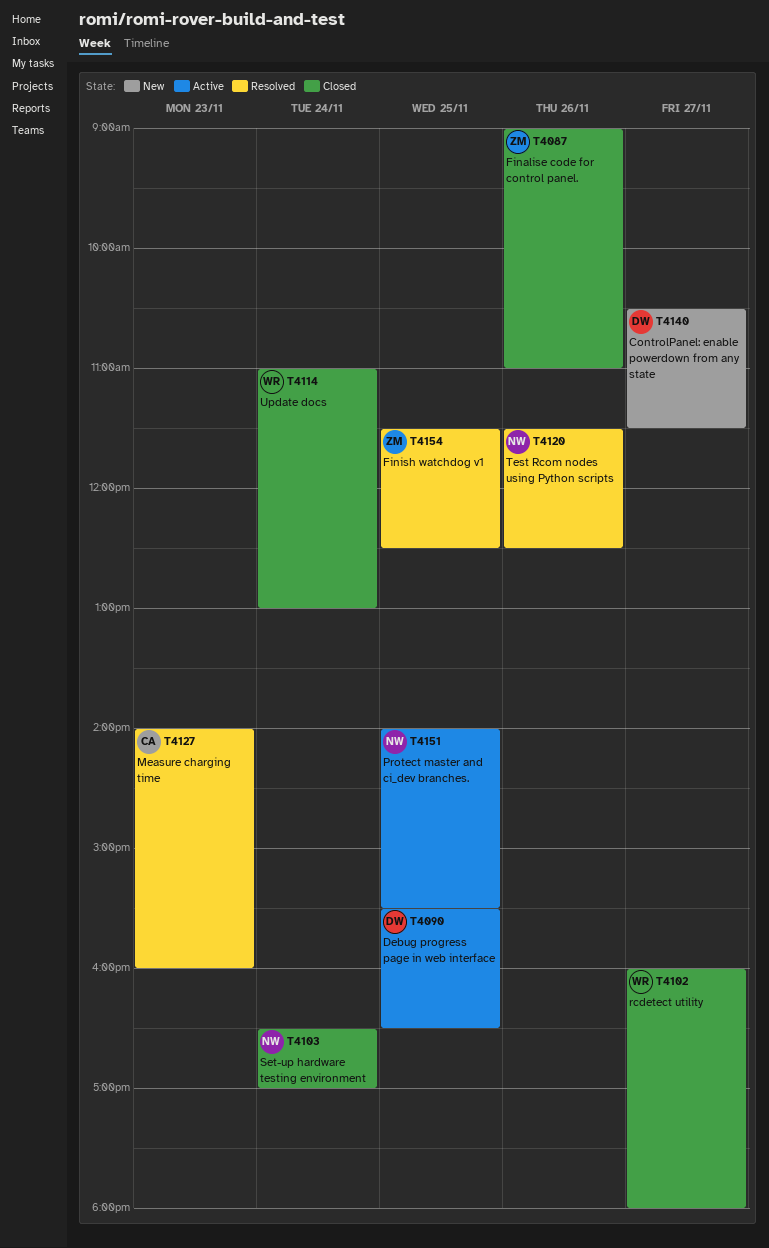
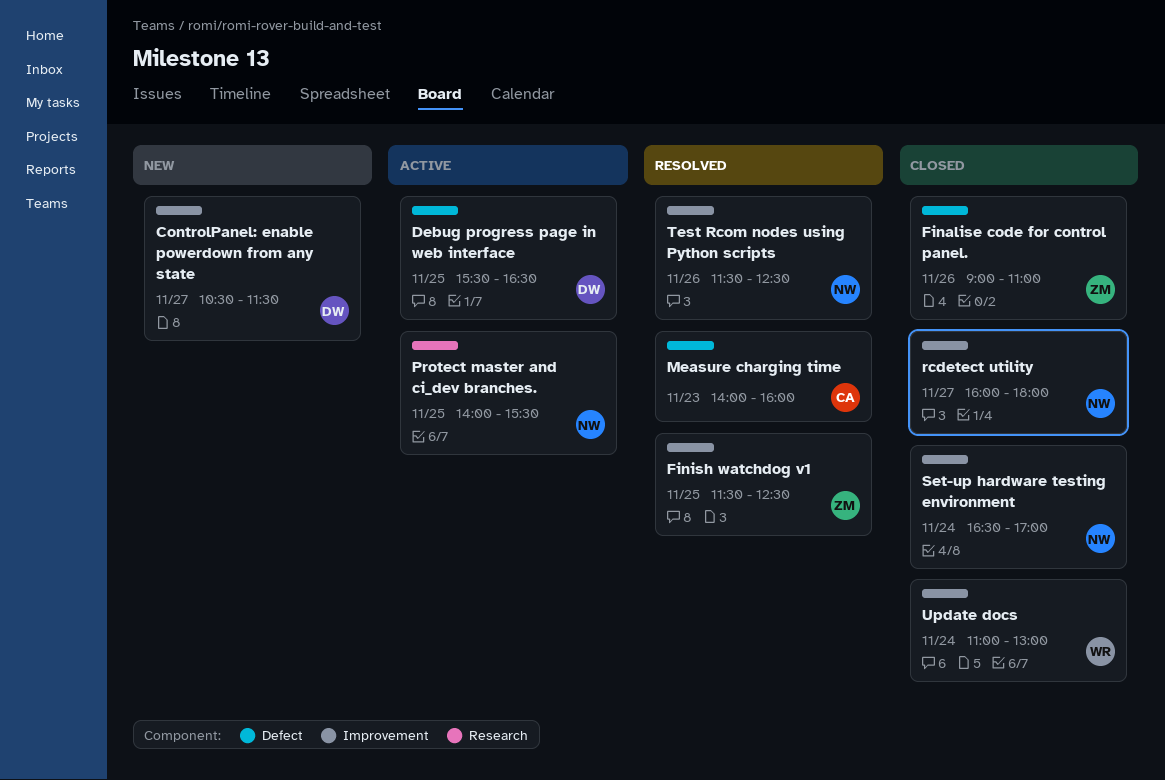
rcdetect utility, owner: WR -> NW

